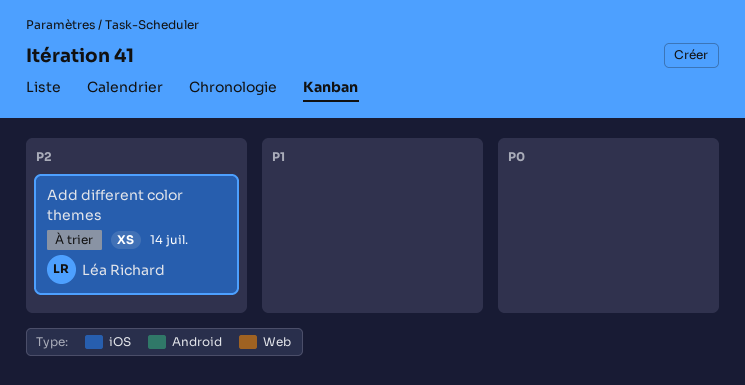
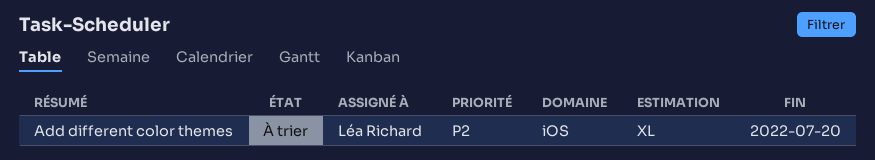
Add different color themes, estimate: XS -> XL
Add different color themes, due: Jul 14 -> Jul 20

